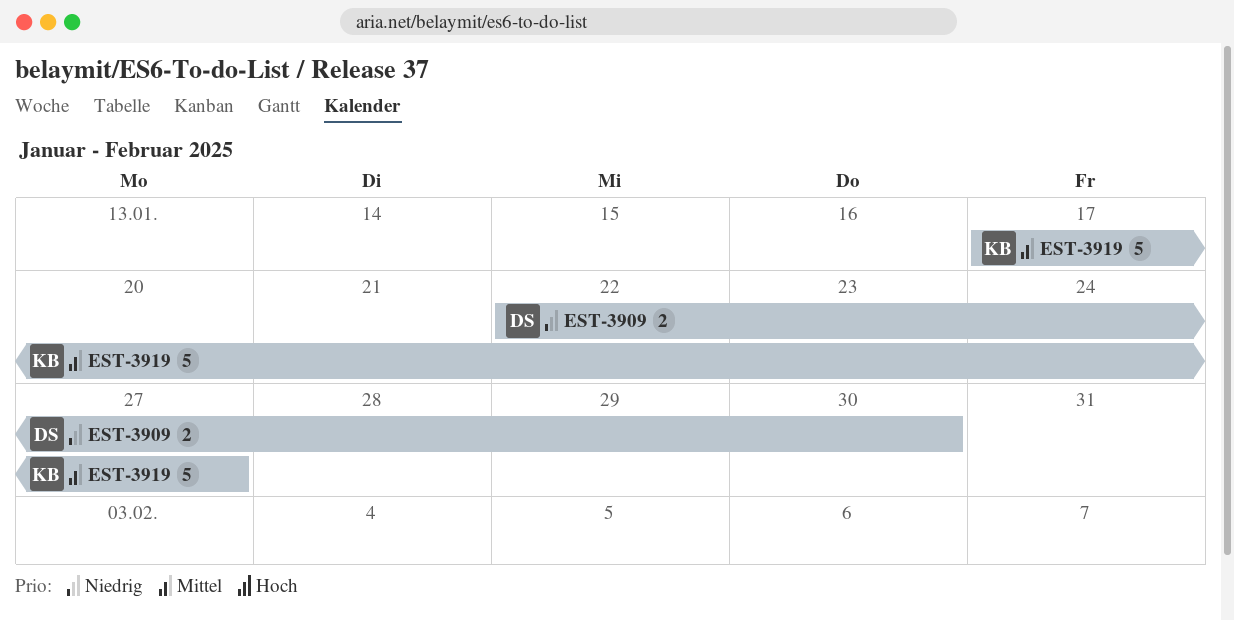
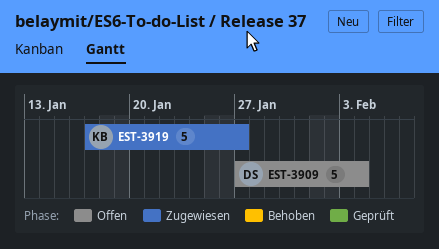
EST-3909, estimate: 2 -> 5
EST-3909, start: Jan 22 -> Jan 27
EST-3909, due: Jan 30 -> Feb 4

